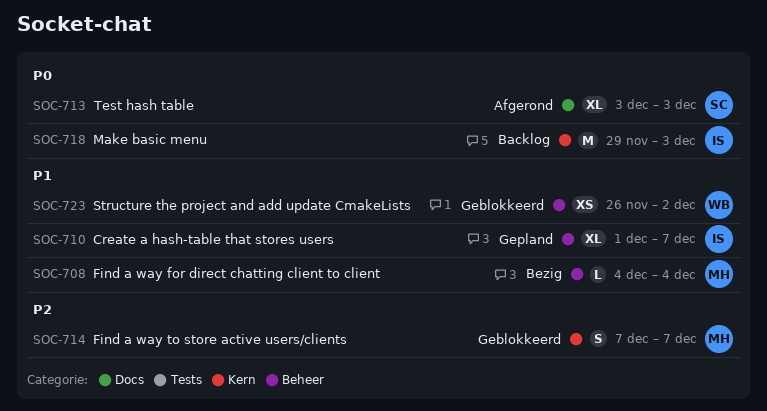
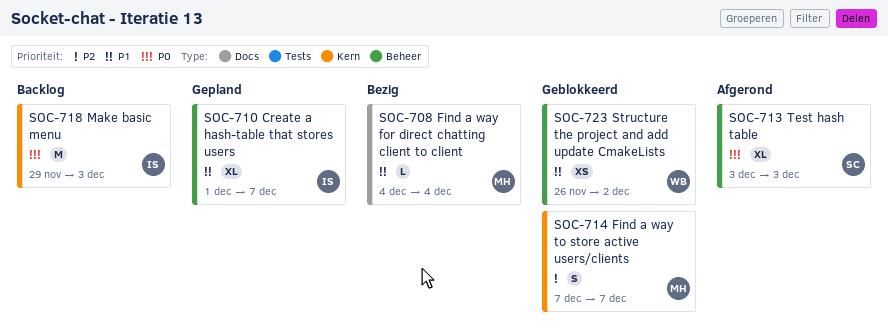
SOC-708, label: Beheer -> Docs
SOC-713, label: Docs -> Beheer

